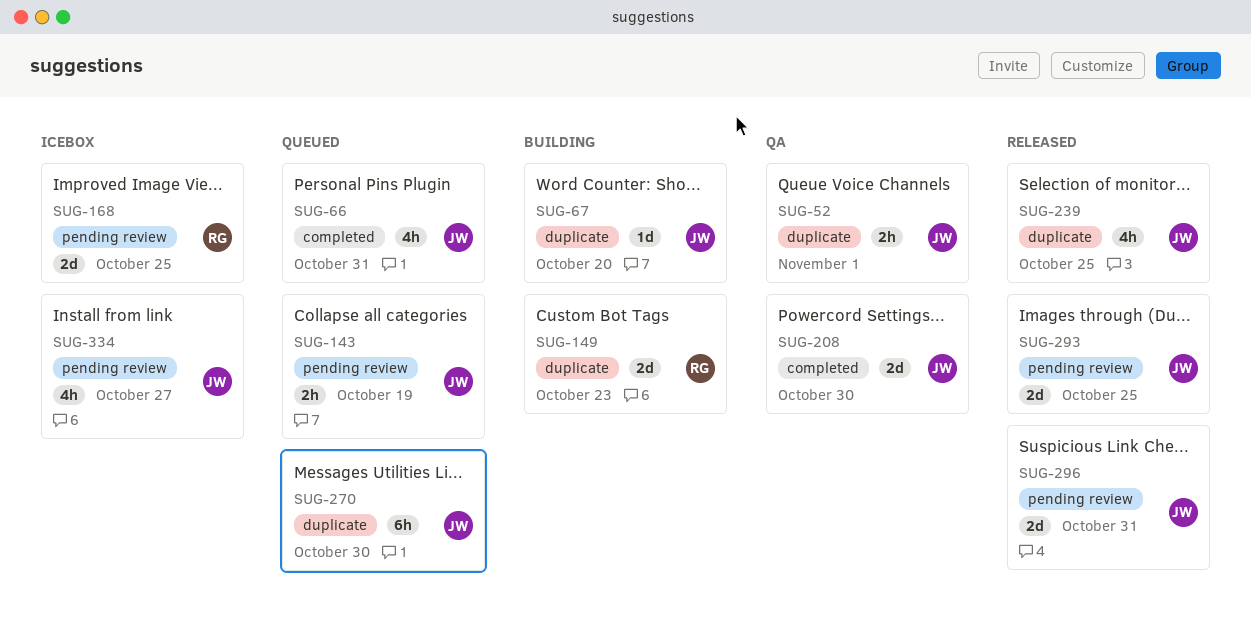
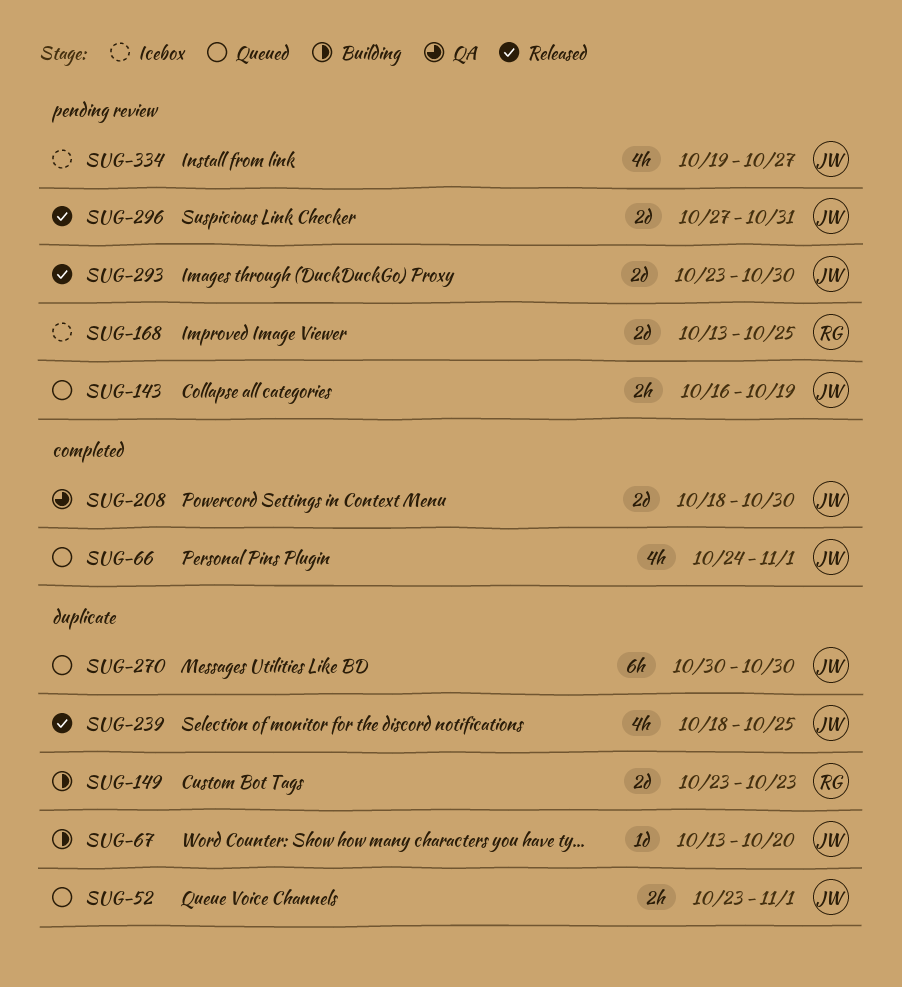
SUG-52, status: QA -> Queued
SUG-66, due: Oct 31 -> Nov 1
SUG-293, due: Oct 25 -> Oct 30

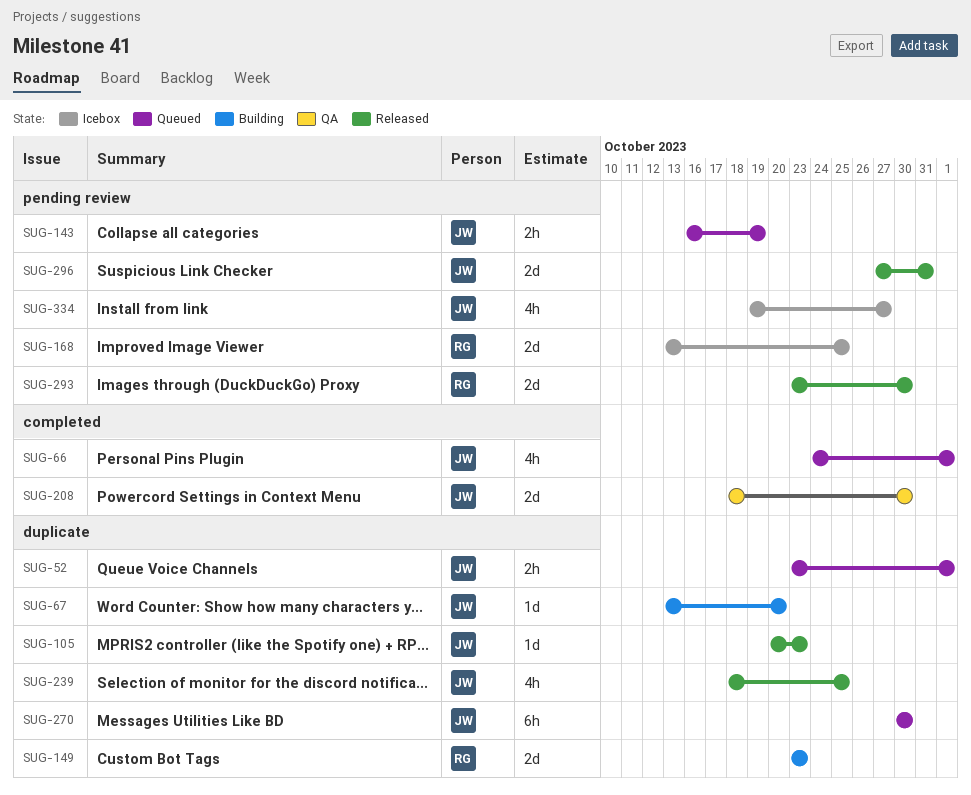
SUG-105: none -> present
SUG-293, owner: JW -> RG

